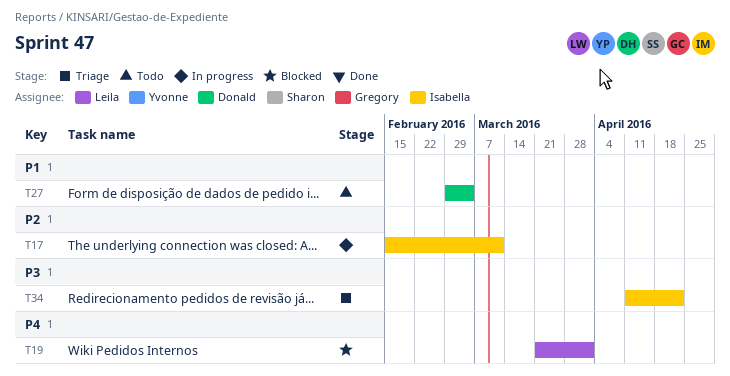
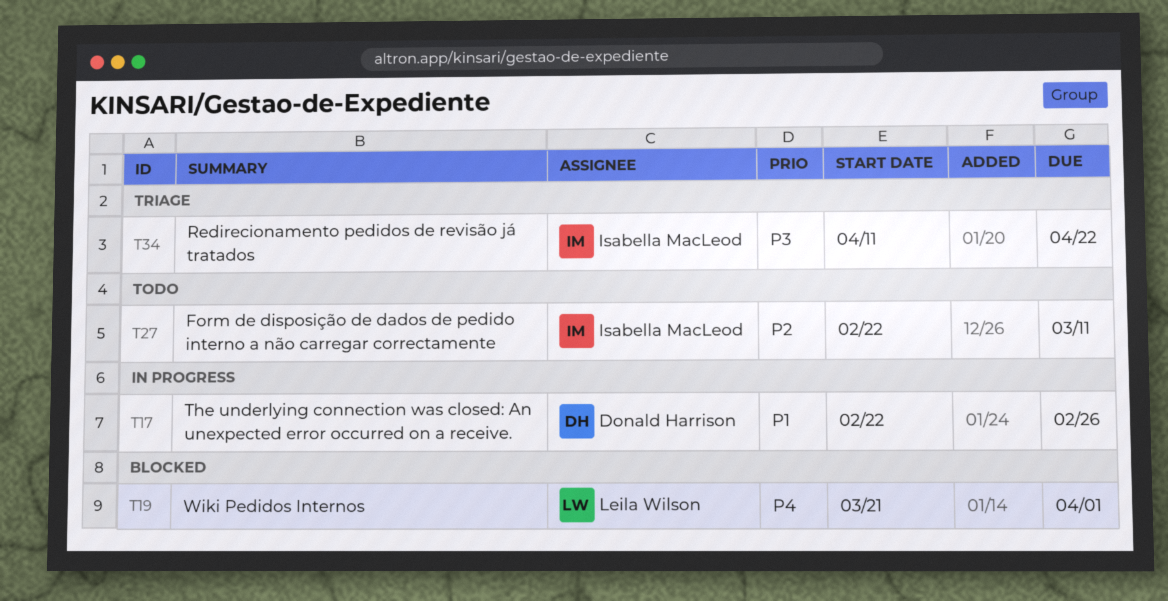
T17, owner: Isabella MacLeod -> Donald Harrison
T17, priority: P2 -> P1
T17, start: Feb 15 -> Feb 22
T17, due: Mar 11 -> Feb 26
T27, owner: Donald Harrison -> Isabella MacLeod
T27, priority: P1 -> P2
T27, start: Feb 29 -> Feb 22
T27, due: Mar 4 -> Mar 11

